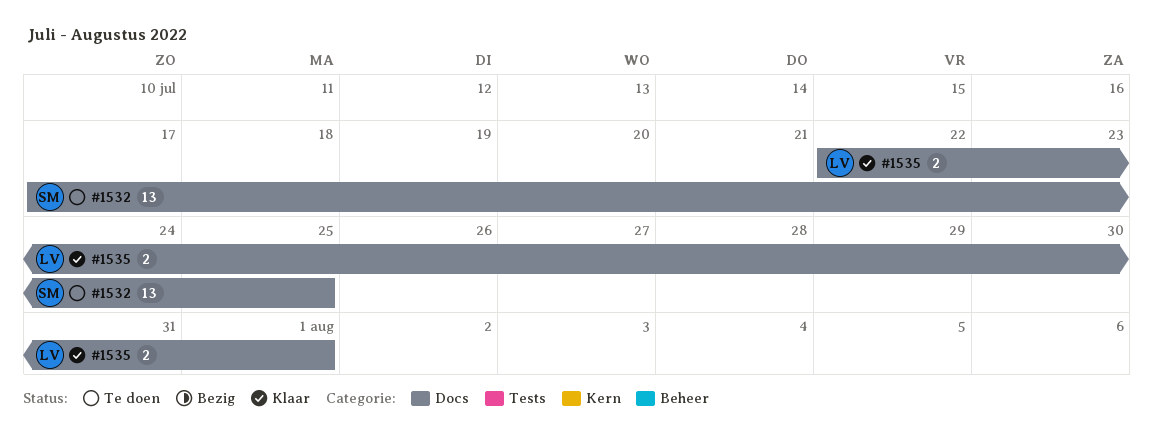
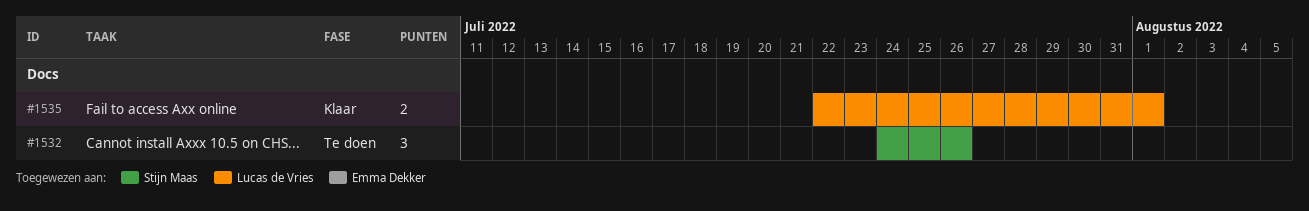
#1532, estimate: 13 -> 3
#1532, start: Jul 17 -> Jul 24
#1532, due: Jul 25 -> Jul 26

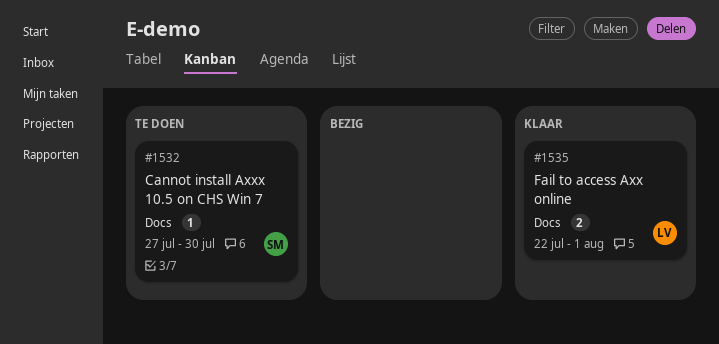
#1532, estimate: 3 -> 1
#1532, start: Jul 24 -> Jul 27
#1532, due: Jul 26 -> Jul 30

